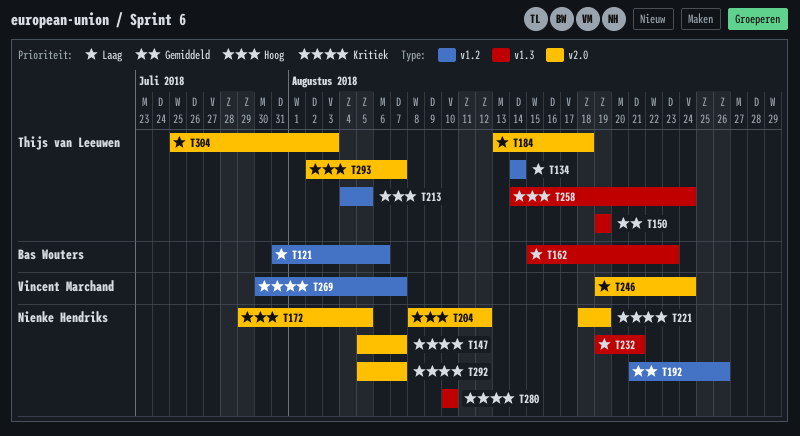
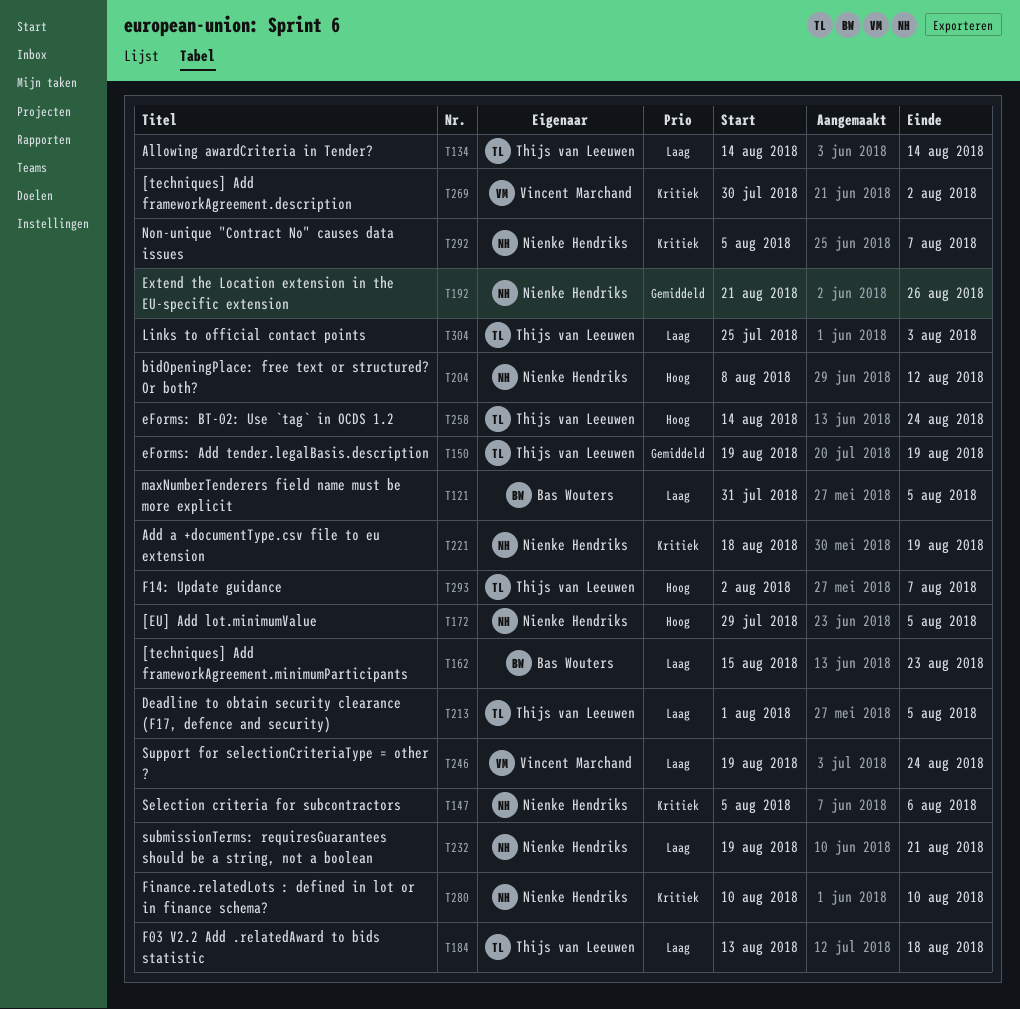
T121, due: Aug 6 -> Aug 5
T147, due: Aug 7 -> Aug 6
T213, priority: Hoog -> Laag
T213, start: Aug 4 -> Aug 1
T269, due: Aug 7 -> Aug 2

